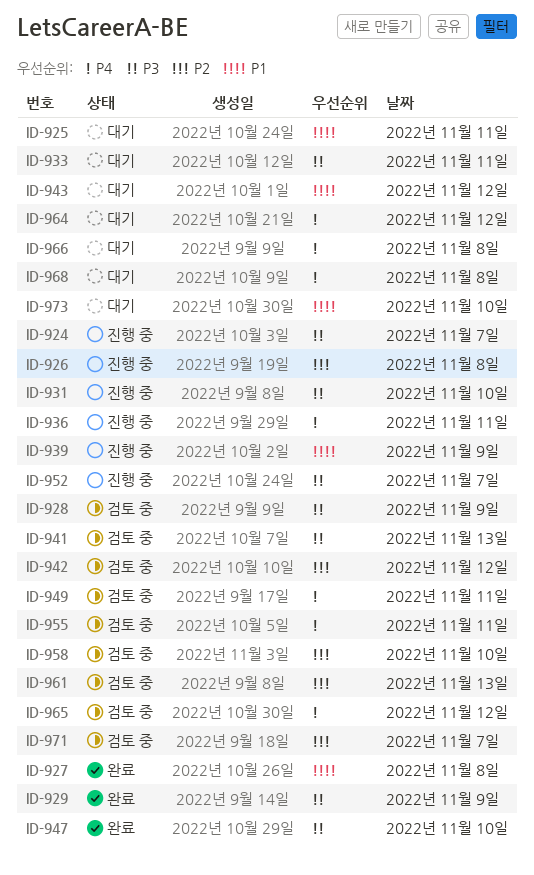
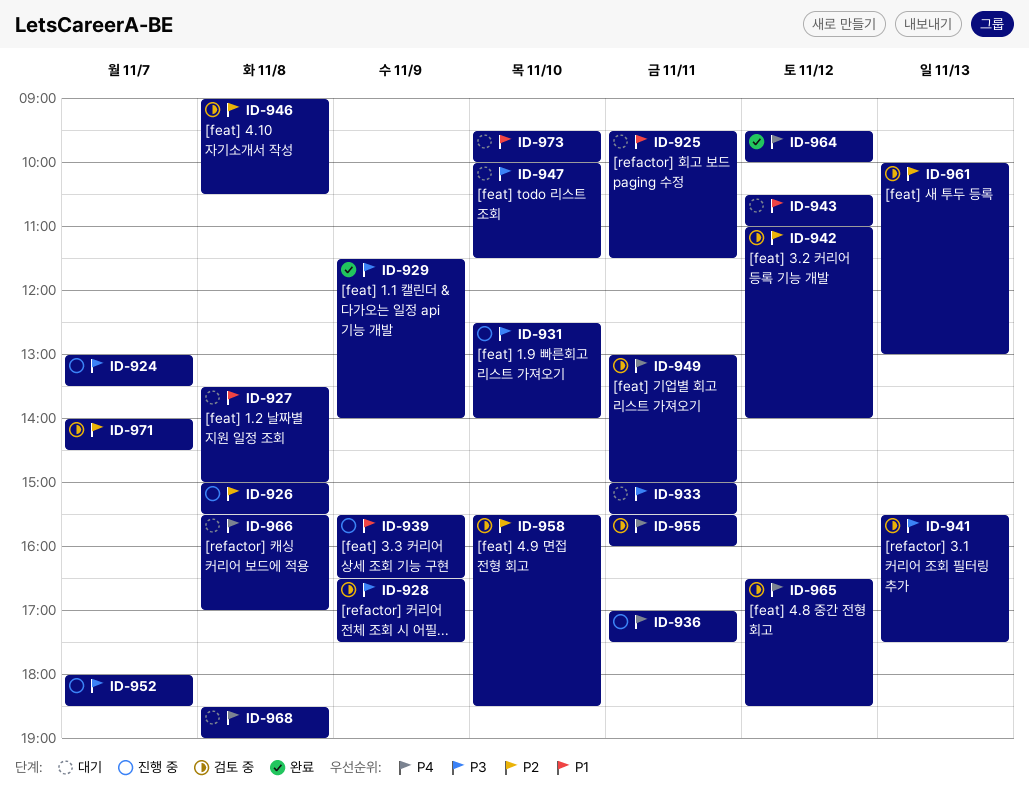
ID-927, status: 완료 -> 대기
ID-946: none -> present
ID-947, status: 완료 -> 대기
ID-964, status: 대기 -> 완료

